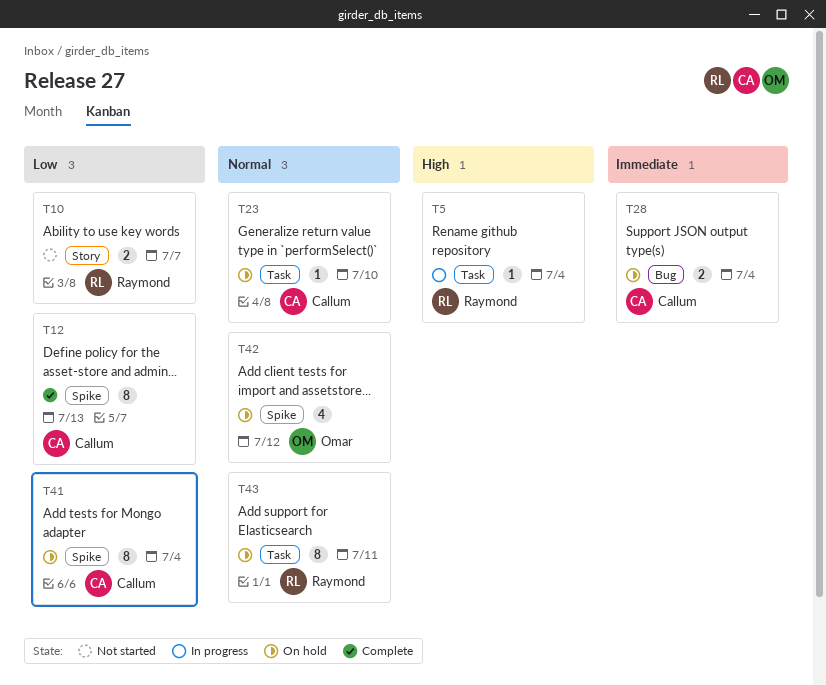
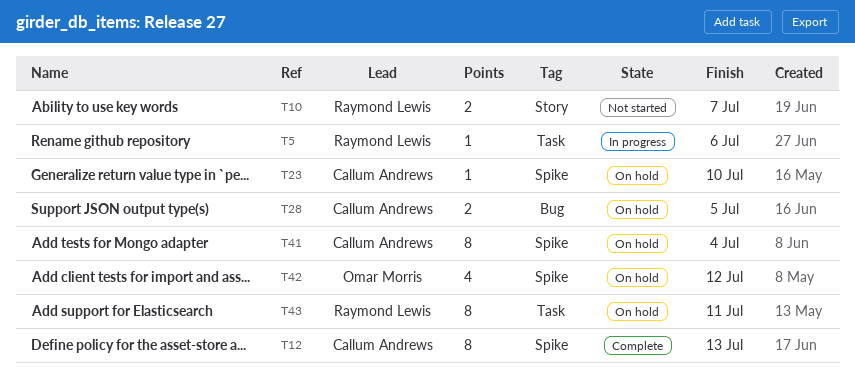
T5, due: Jul 4 -> Jul 6
T23, label: Task -> Spike
T28, due: Jul 4 -> Jul 5

